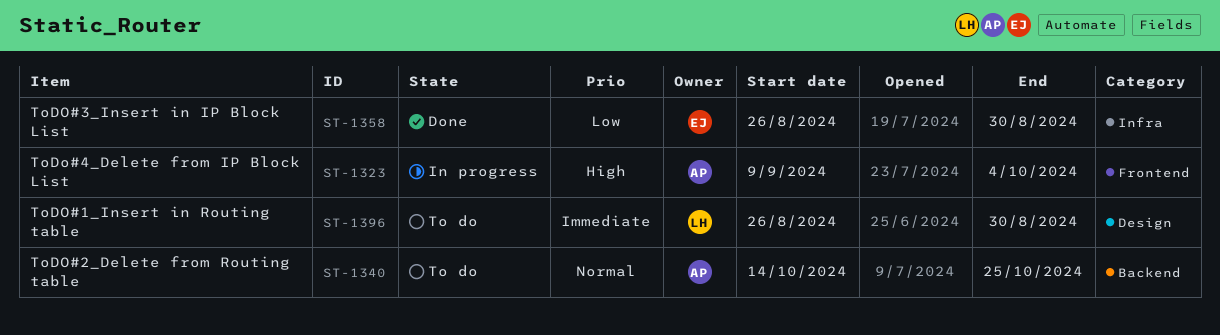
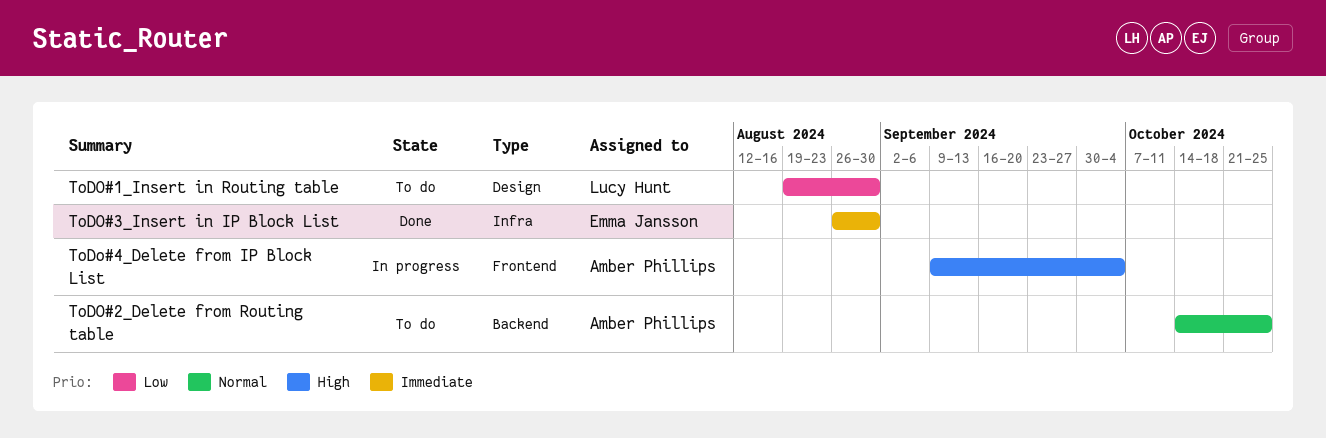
ToDO#1_Insert in Routing table, priority: Immediate -> Low
ToDO#1_Insert in Routing table, start: Aug 26 -> Aug 19
ToDO#3_Insert in IP Block List, priority: Low -> Immediate

